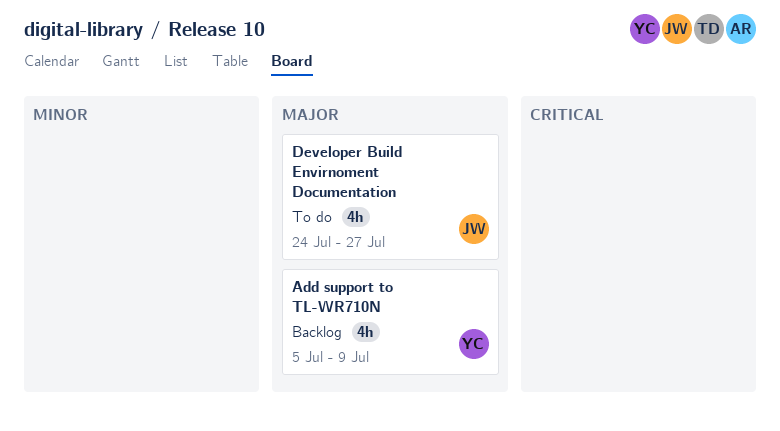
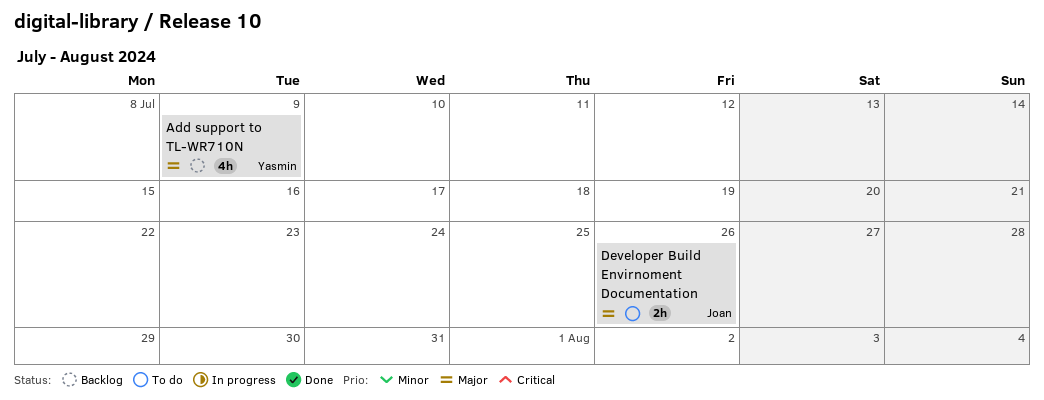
Developer Build Envirnoment Documentation, estimate: 4h -> 2h
Developer Build Envirnoment Documentation, due: Jul 27 -> Jul 26

